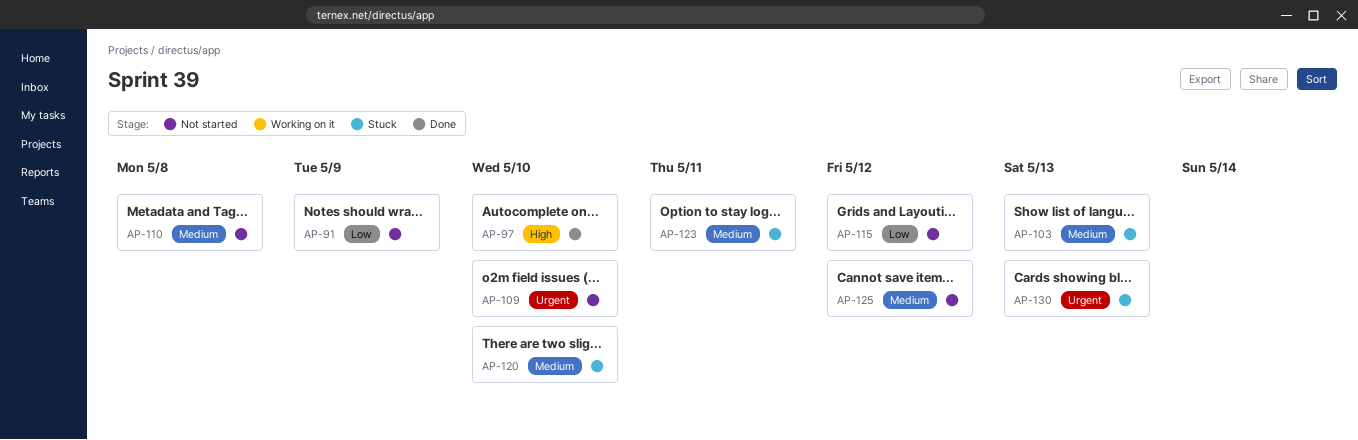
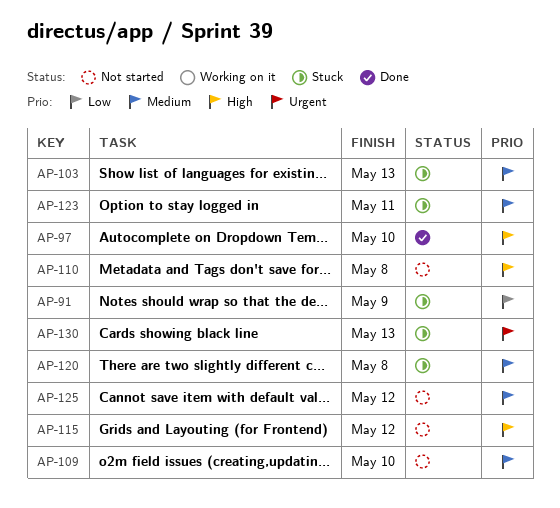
AP-91, status: Not started -> Stuck
AP-109, priority: Urgent -> Medium
AP-110, priority: Medium -> High
AP-115, priority: Low -> High
AP-120, due: May 10 -> May 8

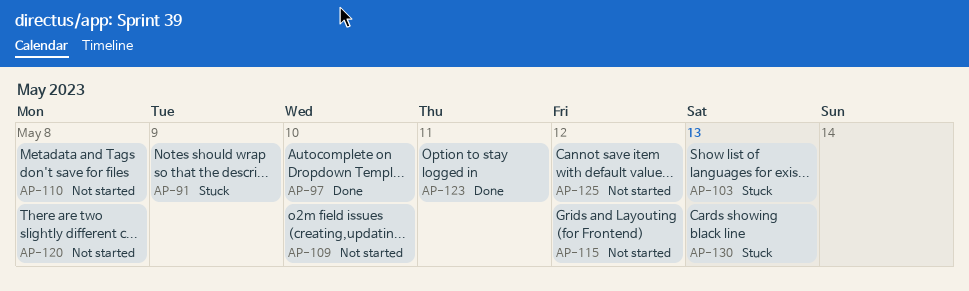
AP-120, status: Stuck -> Not started
AP-123, status: Stuck -> Done

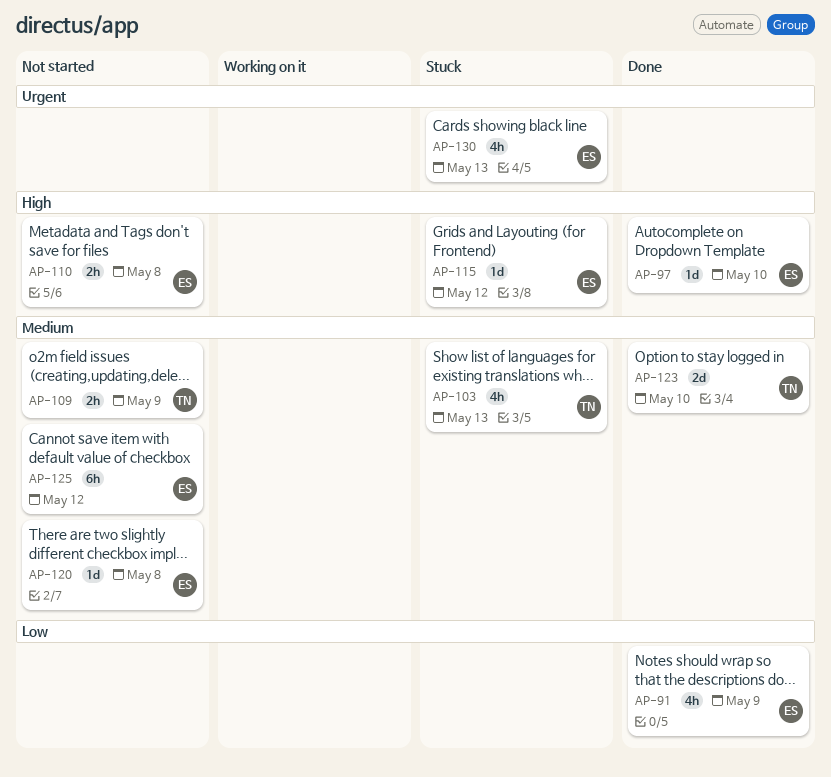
AP-91, status: Stuck -> Done
AP-109, due: May 10 -> May 9
AP-115, status: Not started -> Stuck
AP-123, due: May 11 -> May 10

